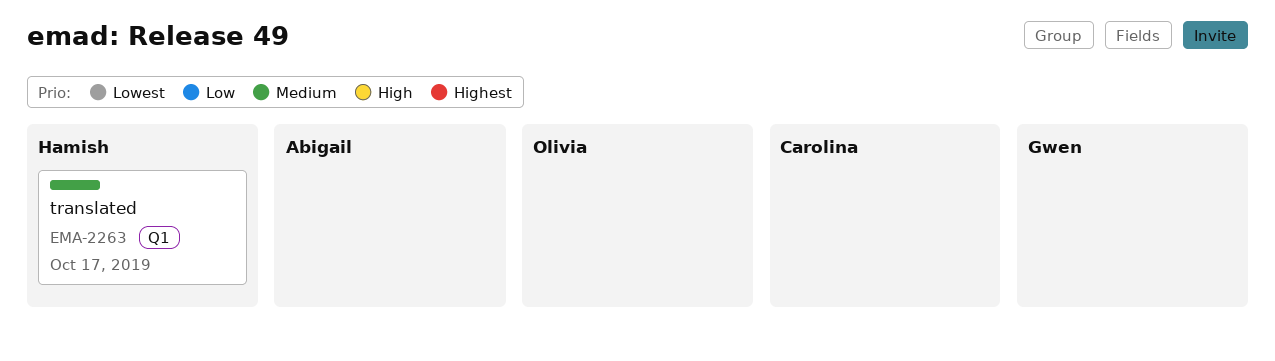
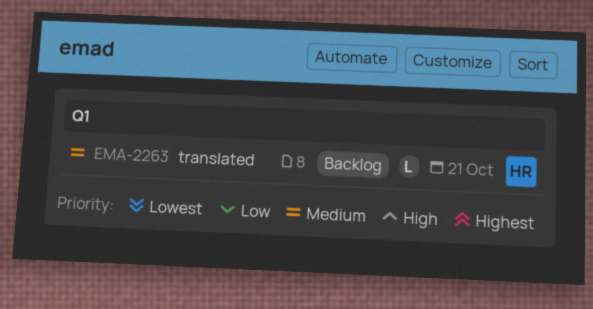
EMA-2263, due: Oct 17 -> Oct 21

